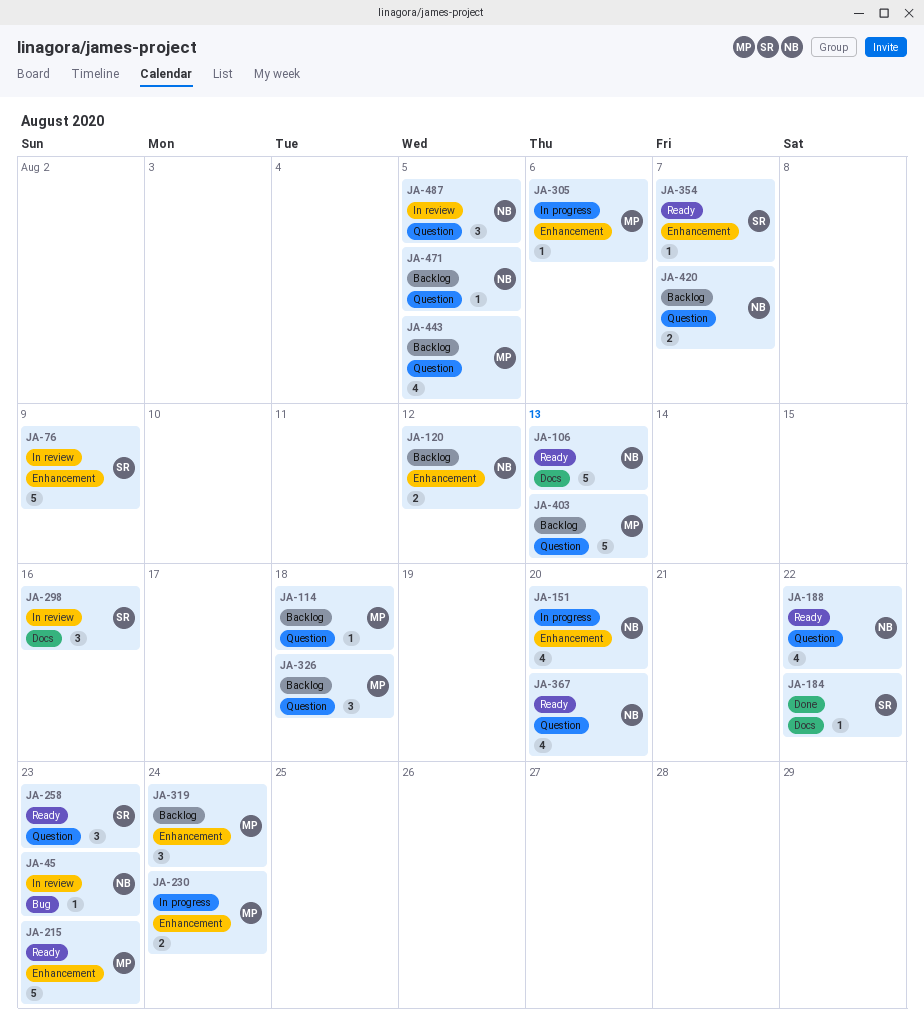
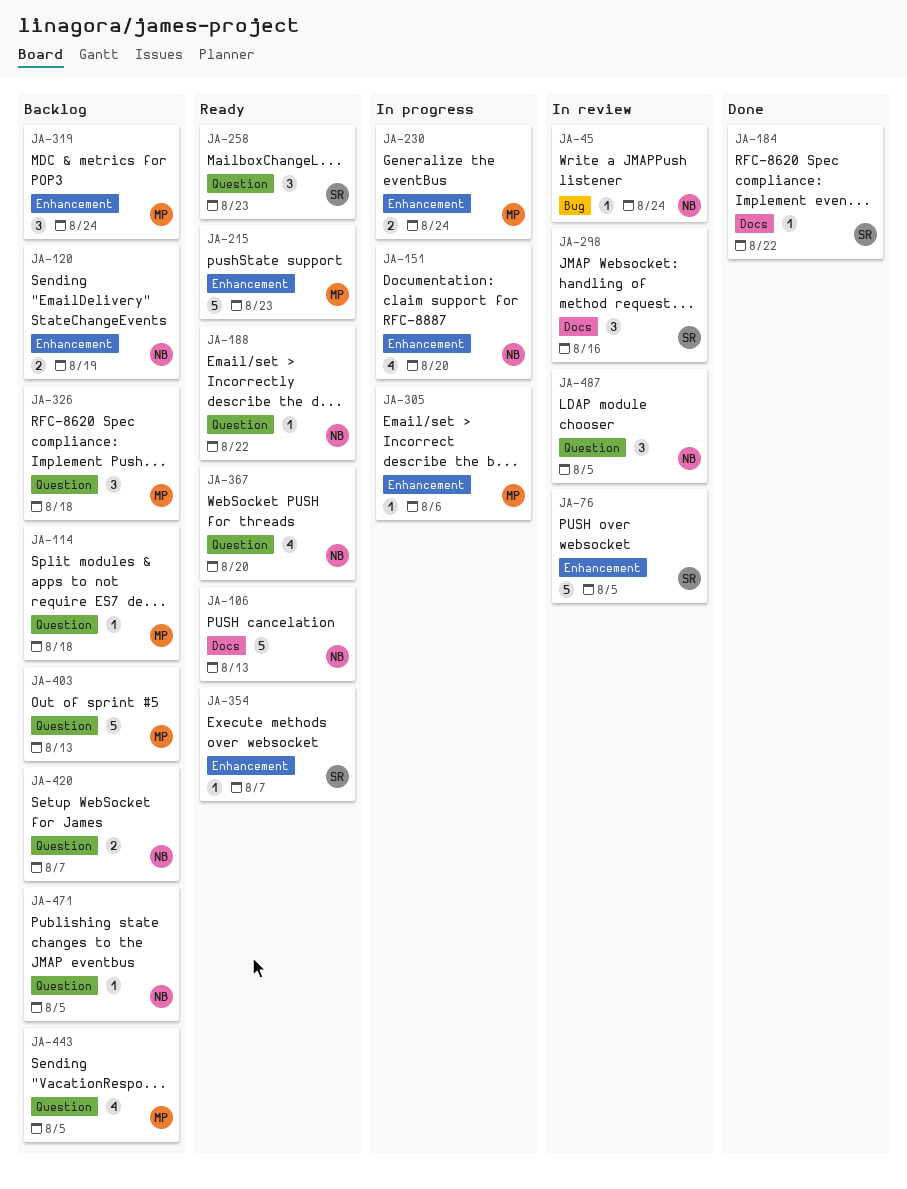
JA-45, due: Aug 23 -> Aug 24
JA-76, due: Aug 9 -> Aug 5
JA-120, due: Aug 12 -> Aug 19
JA-188, estimate: 4 -> 1

